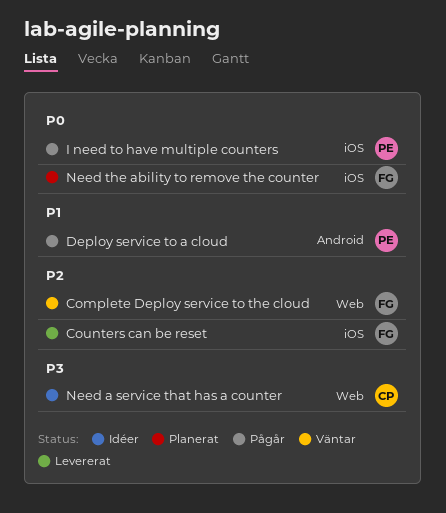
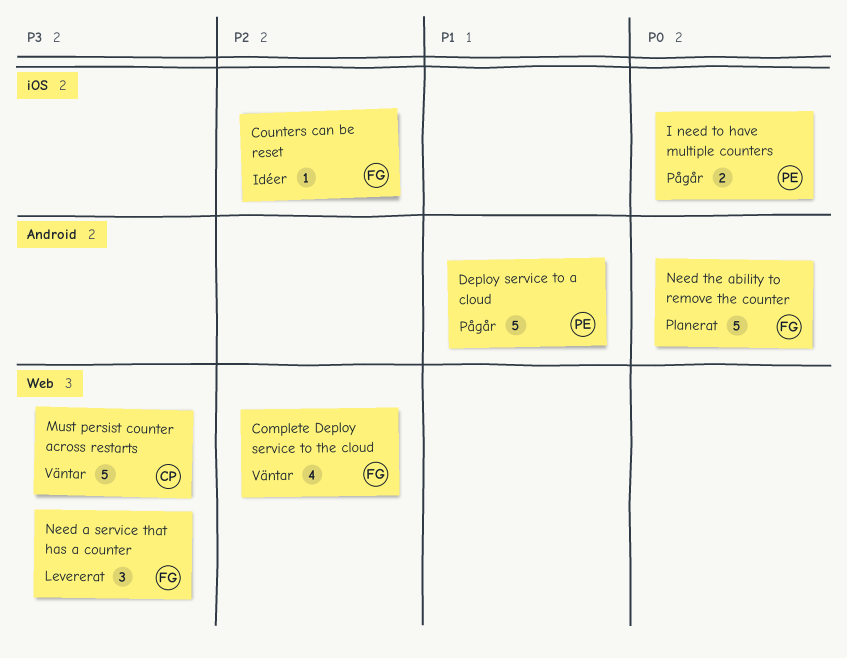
Counters can be reset, status: Levererat -> Idéer
Must persist counter across restarts: none -> present
Need a service that has a counter, status: Idéer -> Levererat
Need a service that has a counter, owner: CP -> FG
Need the ability to remove the counter, label: iOS -> Android

